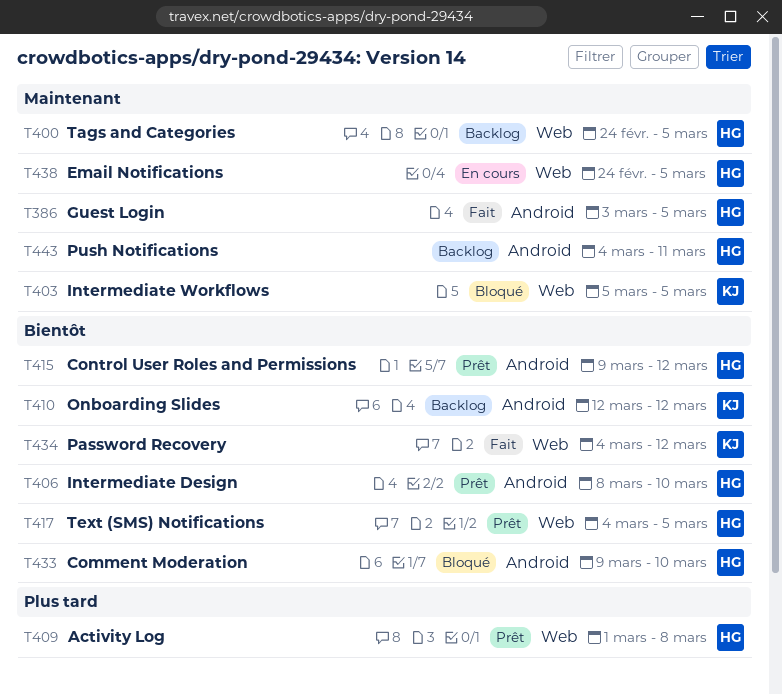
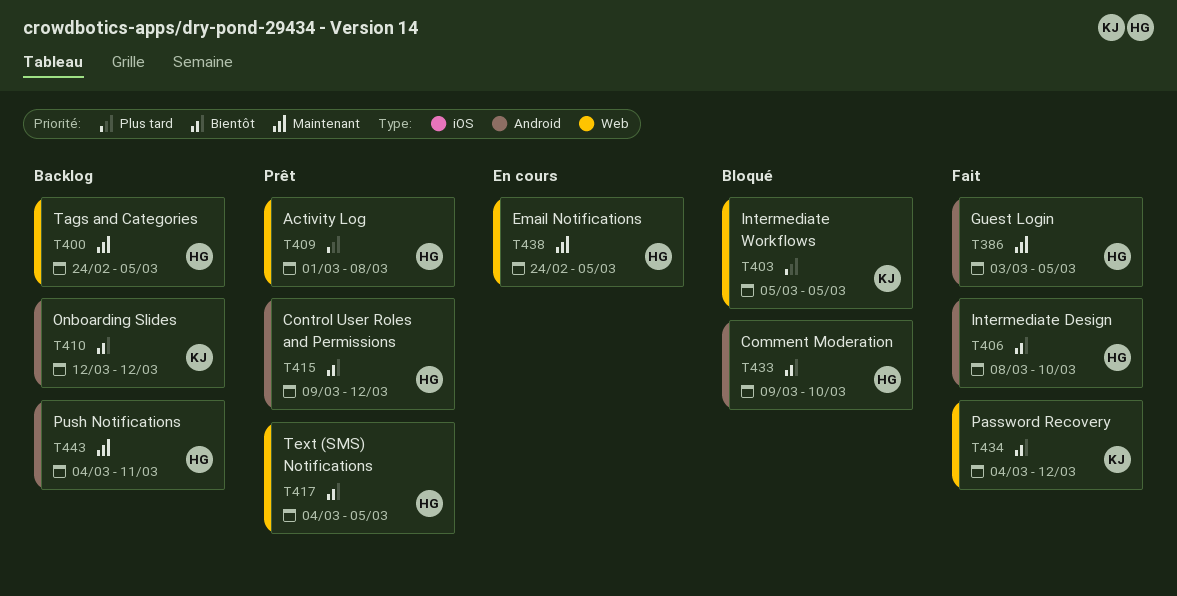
T403, priority: Maintenant -> Plus tard
T406, status: Prêt -> Fait

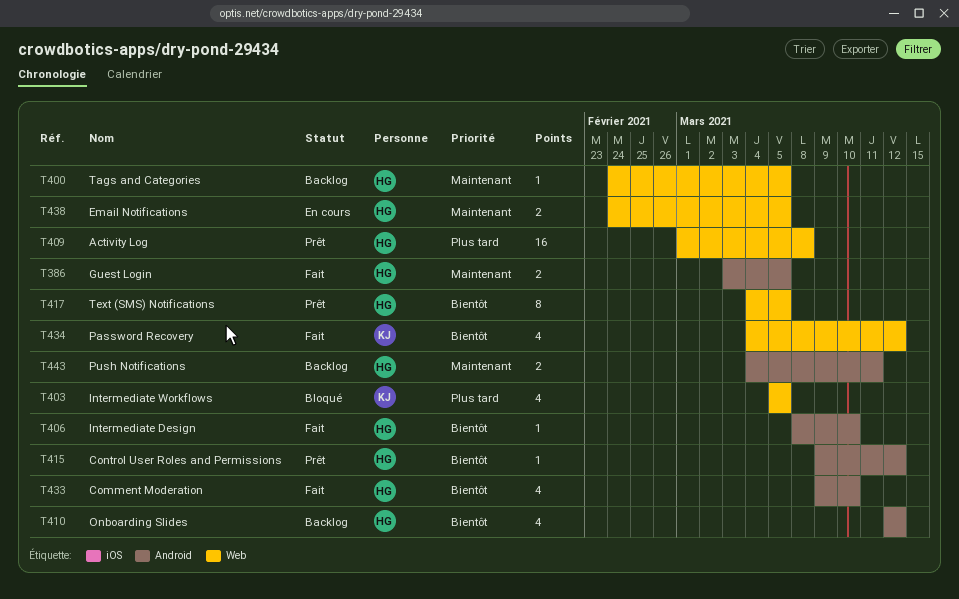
T410, owner: KJ -> HG
T433, status: Bloqué -> Fait

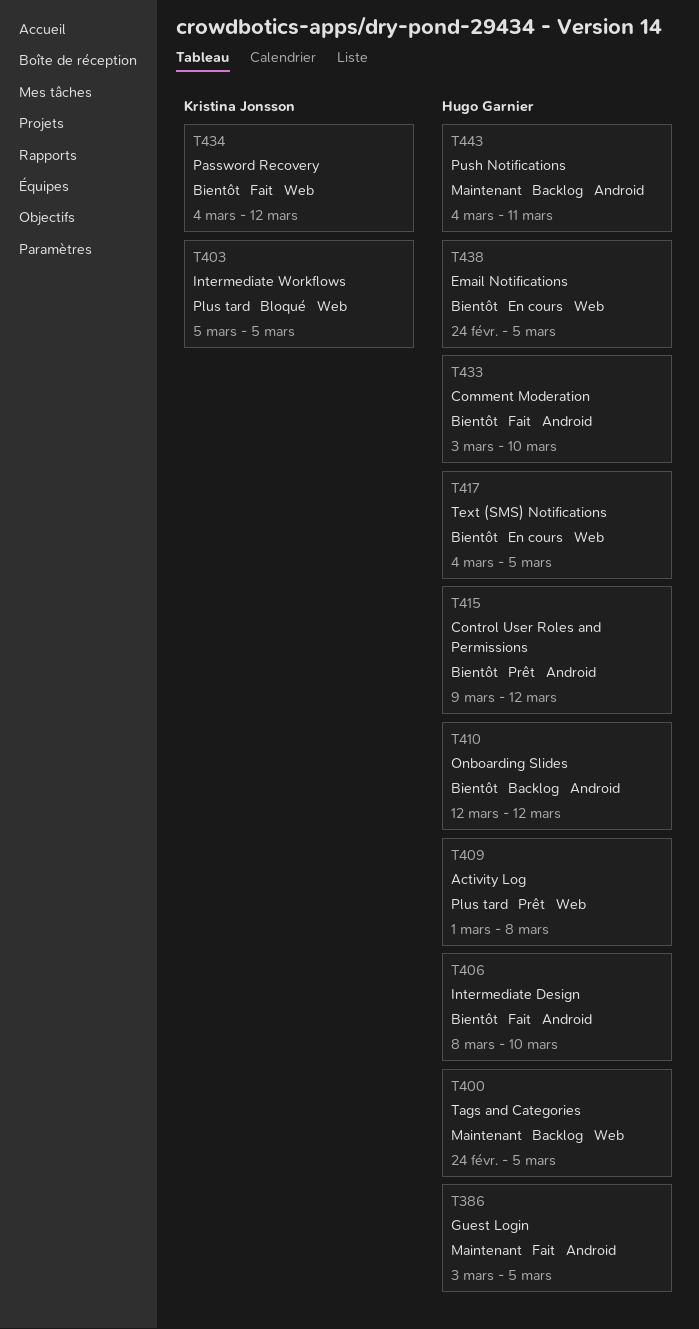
T417, status: Prêt -> En cours
T433, start: Mar 9 -> Mar 3
T438, priority: Maintenant -> Bientôt

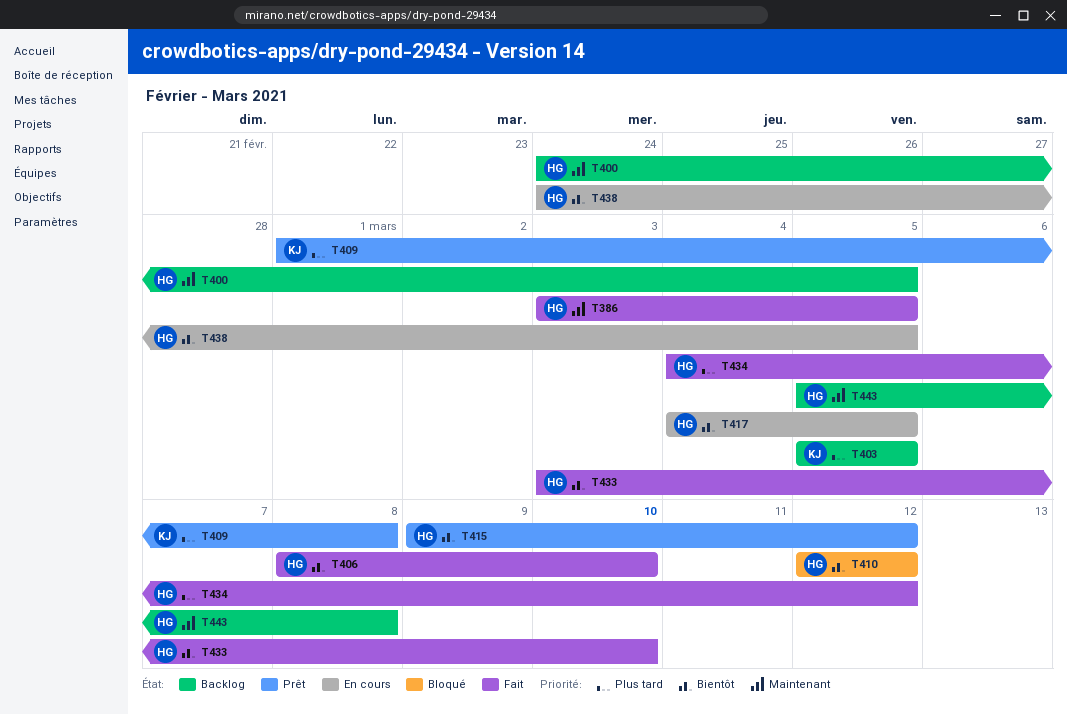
T403, status: Bloqué -> Backlog
T409, owner: Hugo Garnier -> Kristina Jonsson
T410, status: Backlog -> Bloqué
T434, owner: Kristina Jonsson -> Hugo Garnier
T434, priority: Bientôt -> Plus tard
T443, start: Mar 4 -> Mar 5
T443, due: Mar 11 -> Mar 8

